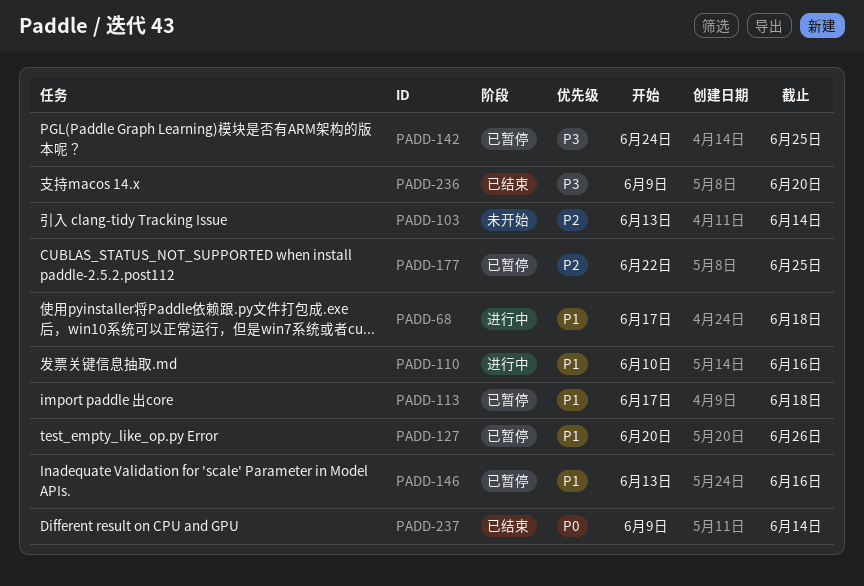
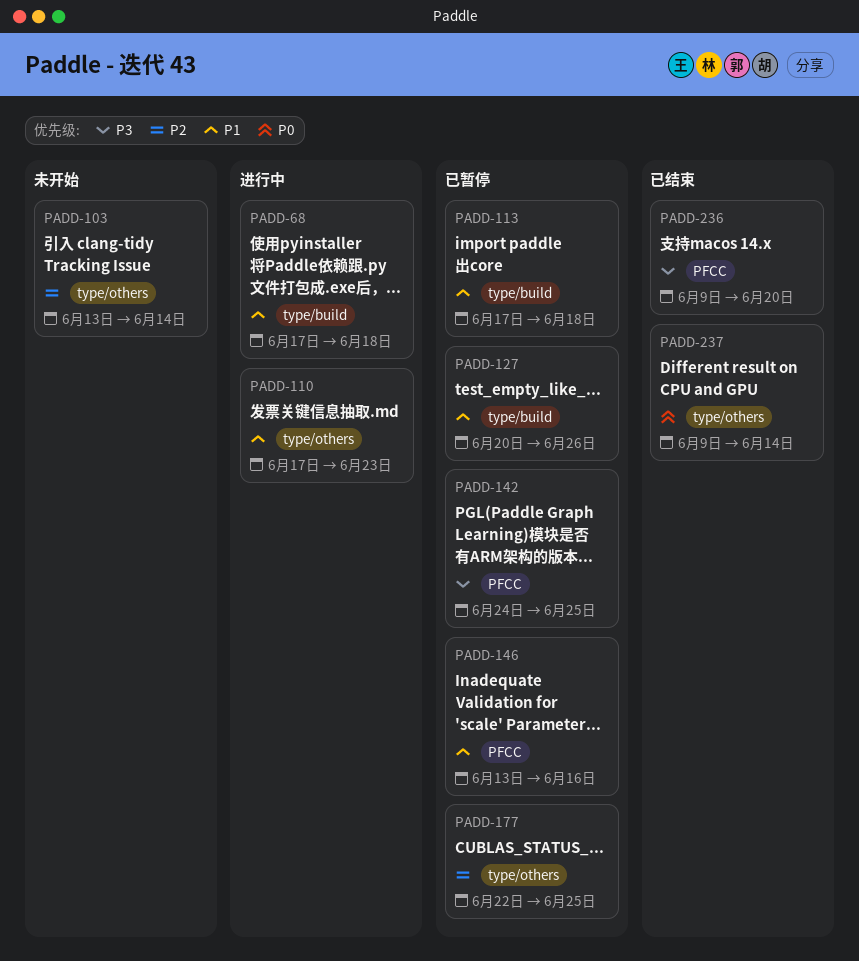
PADD-110, start: Jun 10 -> Jun 17
PADD-110, due: Jun 16 -> Jun 23

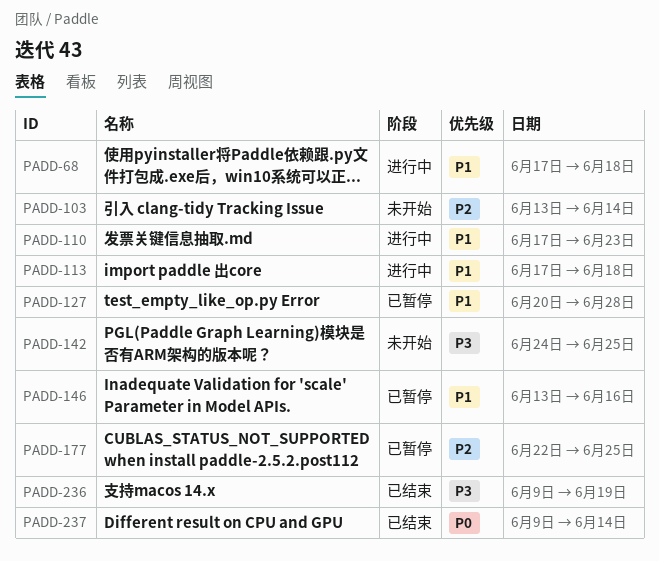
PADD-113, status: 已暂停 -> 进行中
PADD-127, due: Jun 26 -> Jun 28
PADD-142, status: 已暂停 -> 未开始
PADD-236, due: Jun 20 -> Jun 19

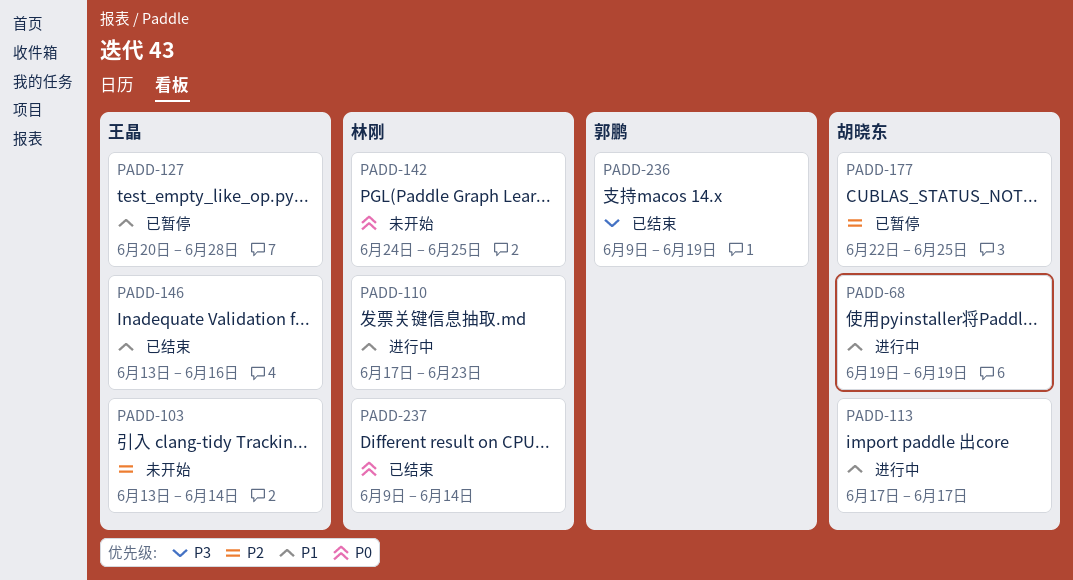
PADD-68, start: Jun 17 -> Jun 19
PADD-68, due: Jun 18 -> Jun 19
PADD-113, due: Jun 18 -> Jun 17
PADD-142, priority: P3 -> P0
PADD-146, status: 已暂停 -> 已结束

